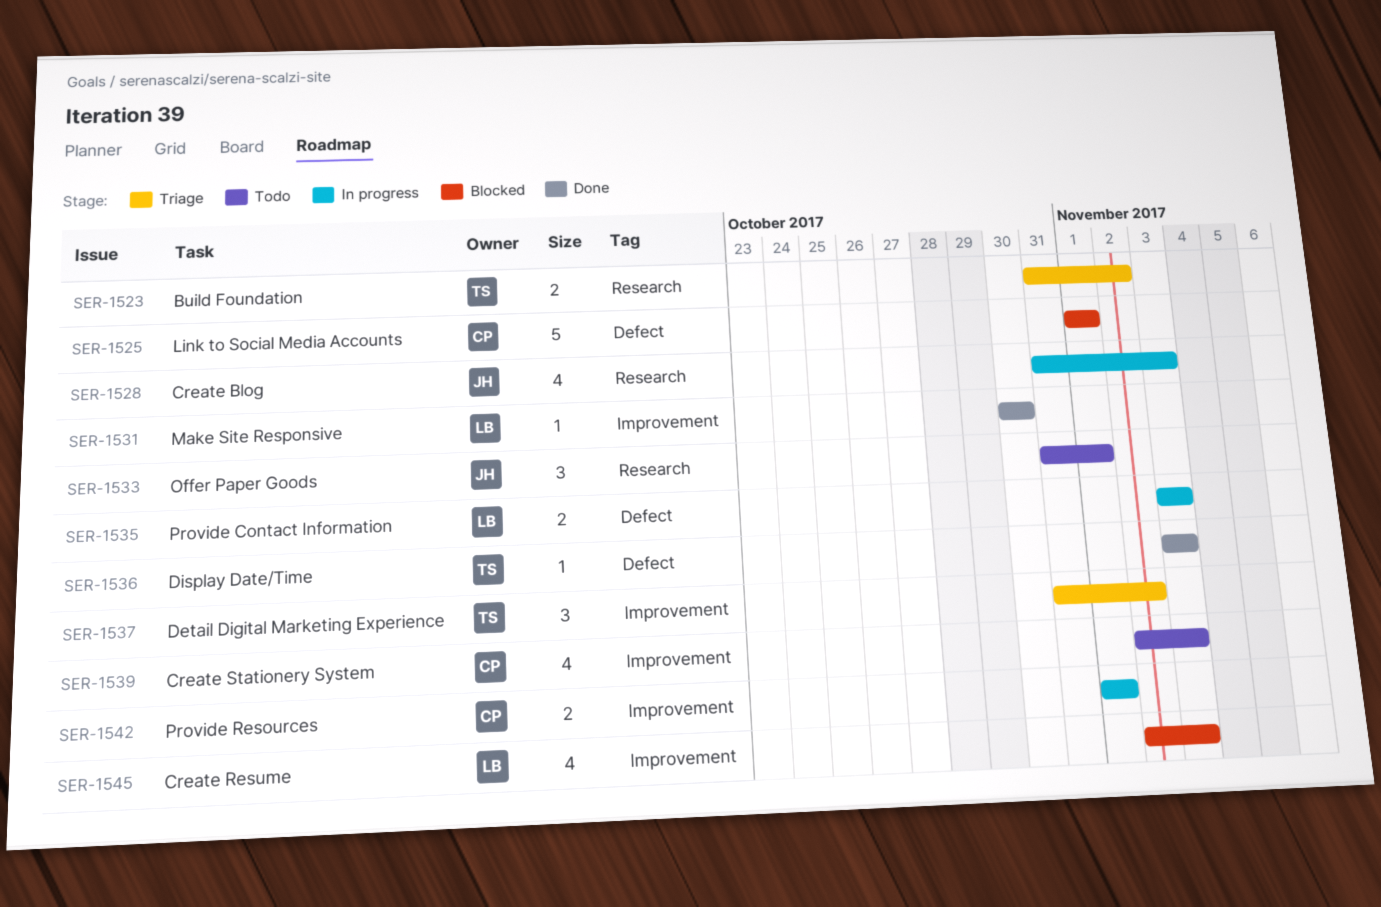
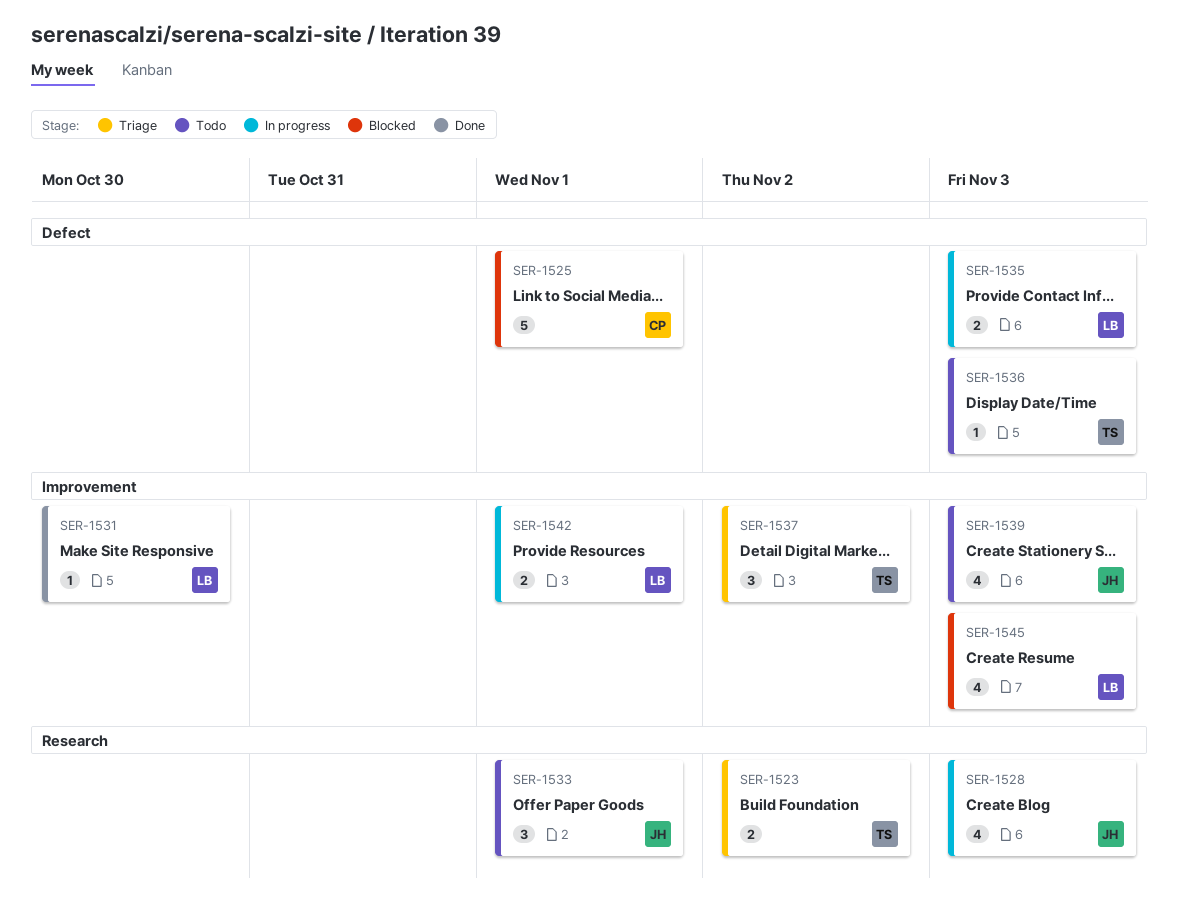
SER-1536, status: Done -> Todo
SER-1539, owner: CP -> JH
SER-1542, owner: CP -> LB

